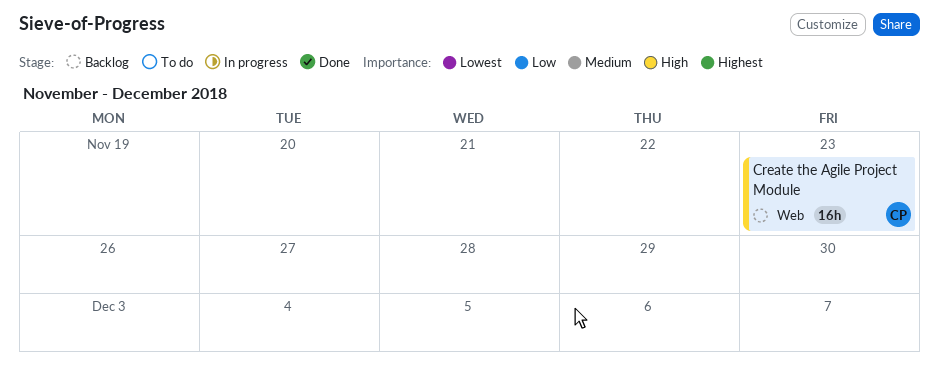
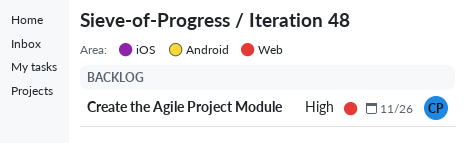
Create the Agile Project Module, due: Nov 23 -> Nov 26

